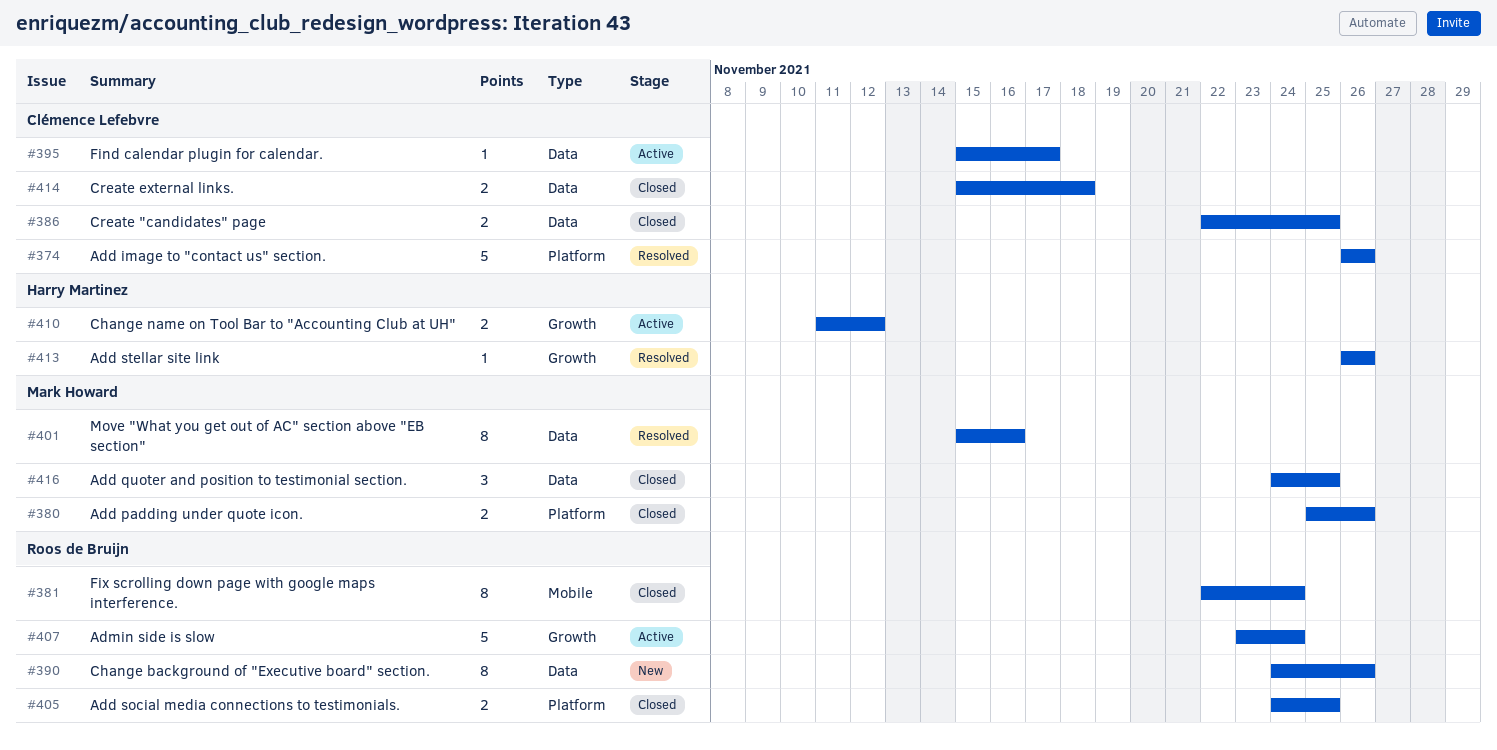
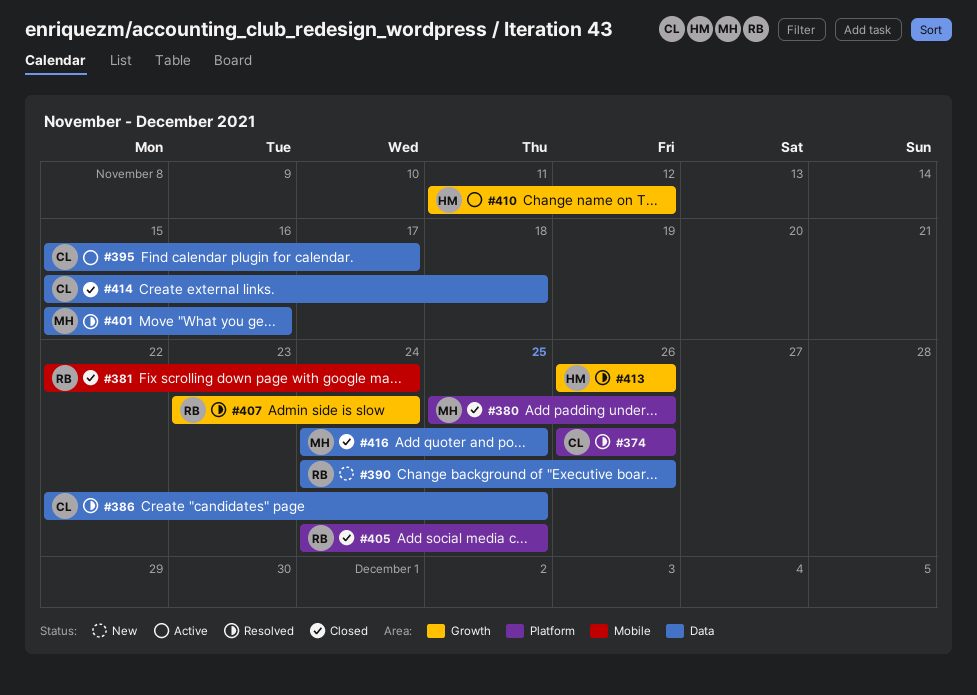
#386, status: Closed -> Resolved
#407, status: Active -> Resolved

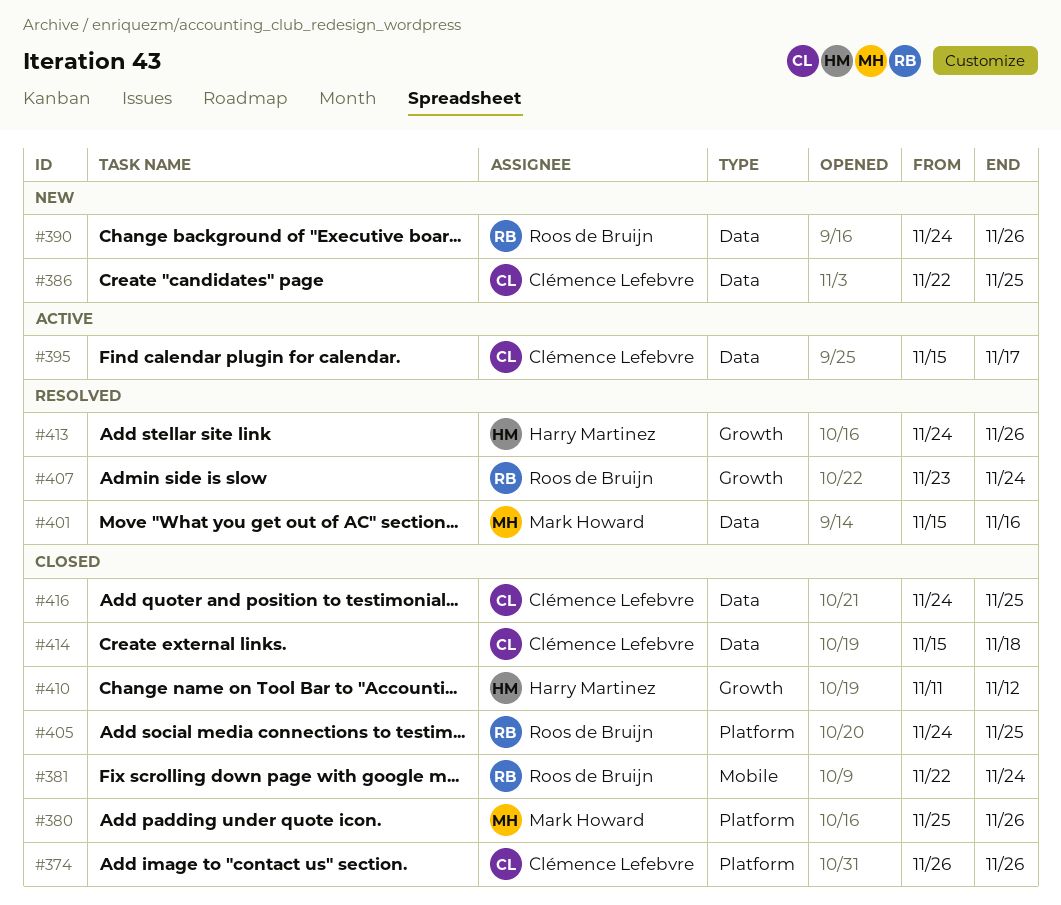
#374, status: Resolved -> Closed
#386, status: Resolved -> New
#410, status: Active -> Closed
#413, start: Nov 26 -> Nov 24
#416, owner: Mark Howard -> Clémence Lefebvre

